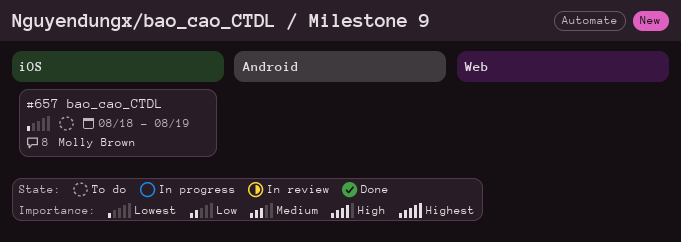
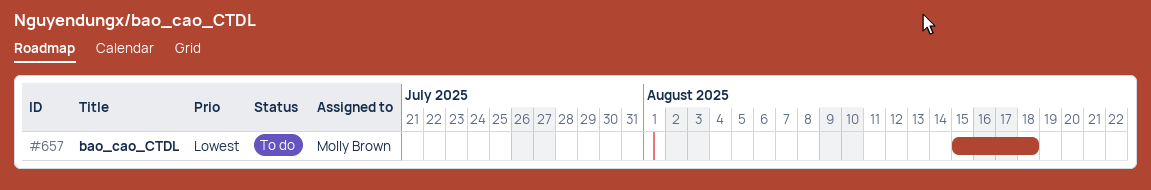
#657, start: Aug 18 -> Aug 15
#657, due: Aug 19 -> Aug 18

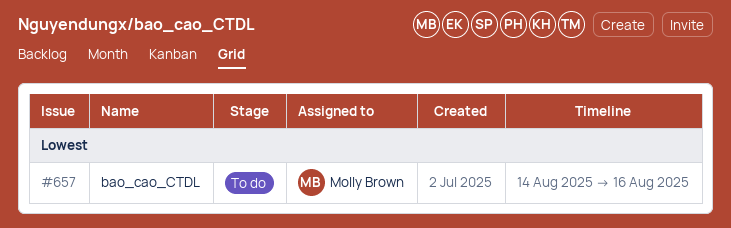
#657, start: Aug 15 -> Aug 14
#657, due: Aug 18 -> Aug 16

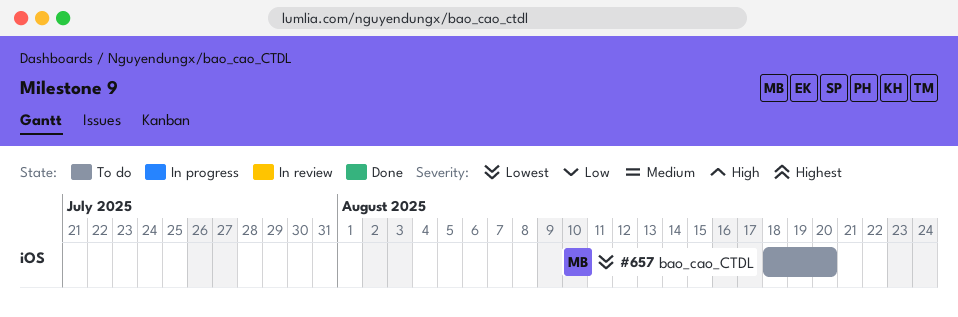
#657, start: Aug 14 -> Aug 18
#657, due: Aug 16 -> Aug 20

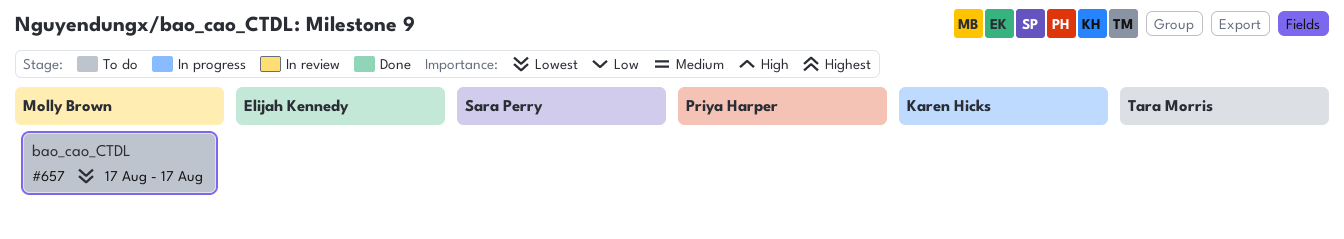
#657, start: Aug 18 -> Aug 17
#657, due: Aug 20 -> Aug 17

